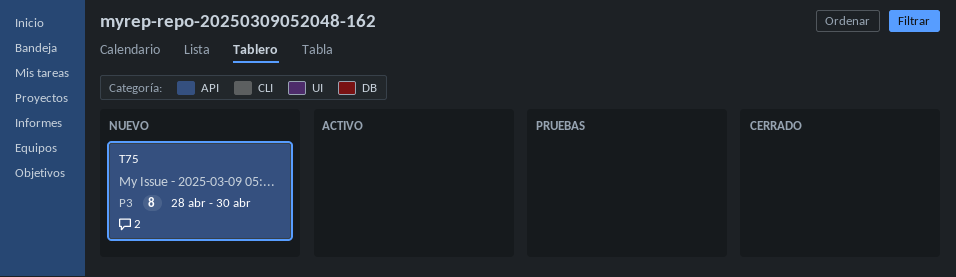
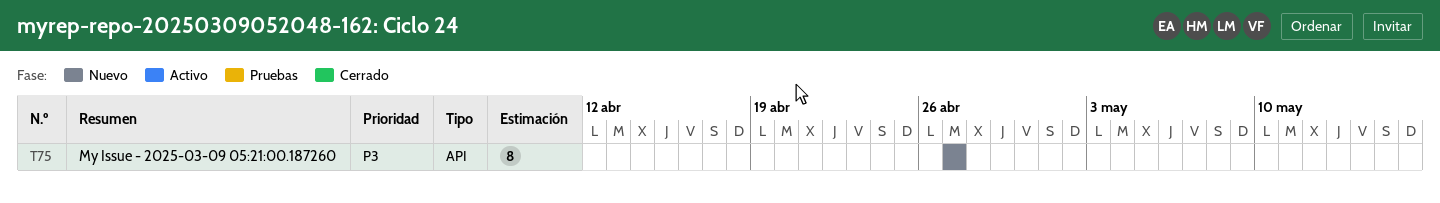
T75, start: Apr 28 -> Apr 27
T75, due: Apr 30 -> Apr 27

